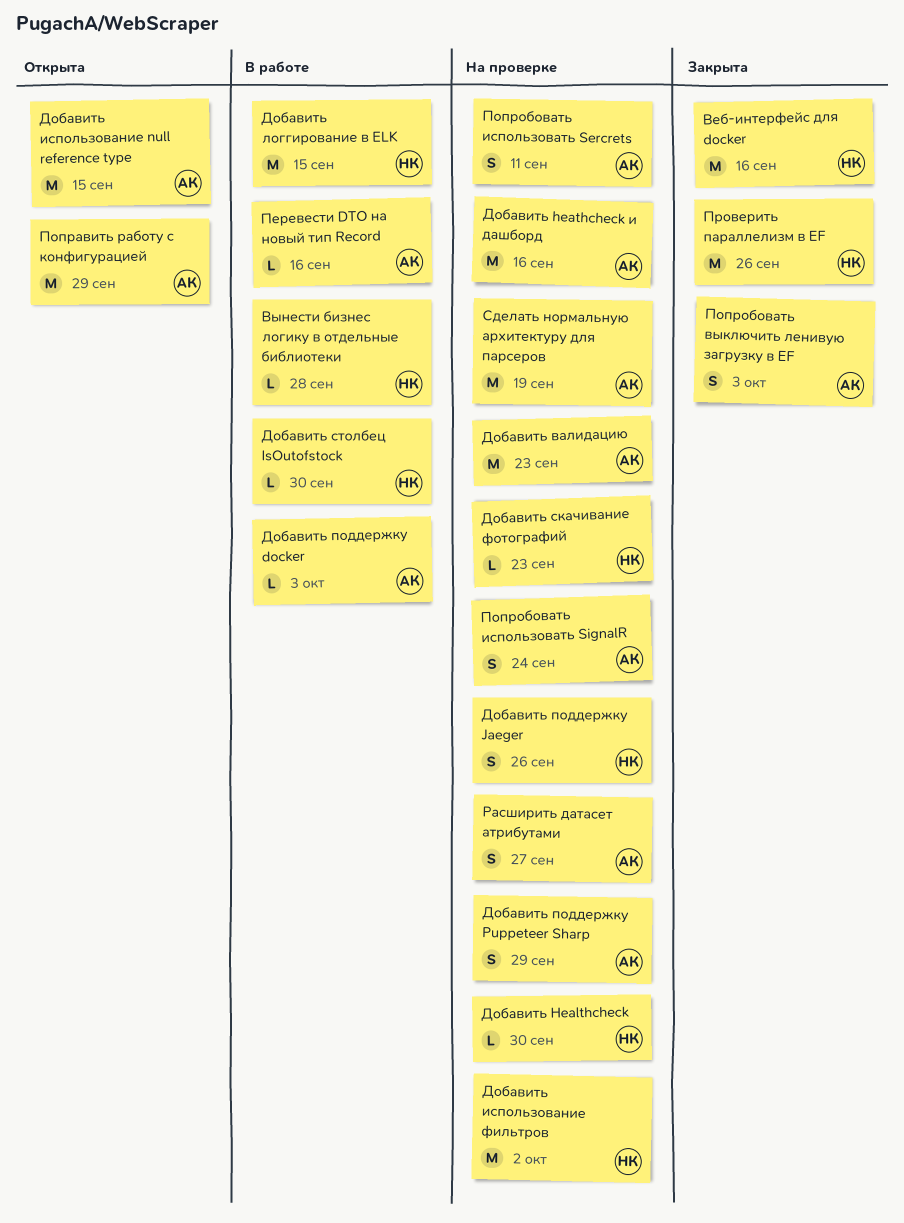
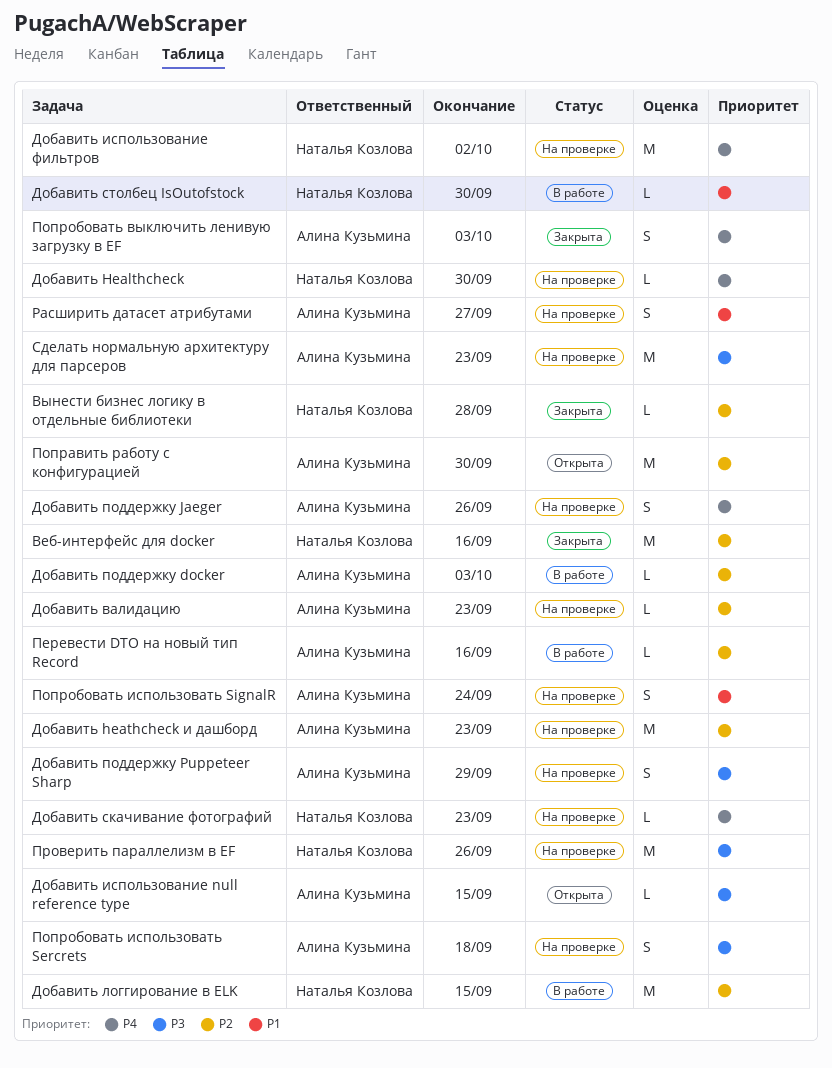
Вынести бизнес логику в отдельные библиотеки, status: В работе -> Закрыта
Добавить heathcheck и дашборд, due: Sep 16 -> Sep 23
Добавить валидацию, estimate: M -> L
Добавить использование null reference type, estimate: M -> L
Добавить поддержку Jaeger, owner: Наталья Козлова -> Алина Кузьмина
Поправить работу с конфигурацией, due: Sep 29 -> Sep 30
Попробовать использовать Sercrets, due: Sep 11 -> Sep 18
Проверить параллелизм в EF, status: Закрыта -> На проверке
Сделать нормальную архитектуру для парсеров, due: Sep 19 -> Sep 23

